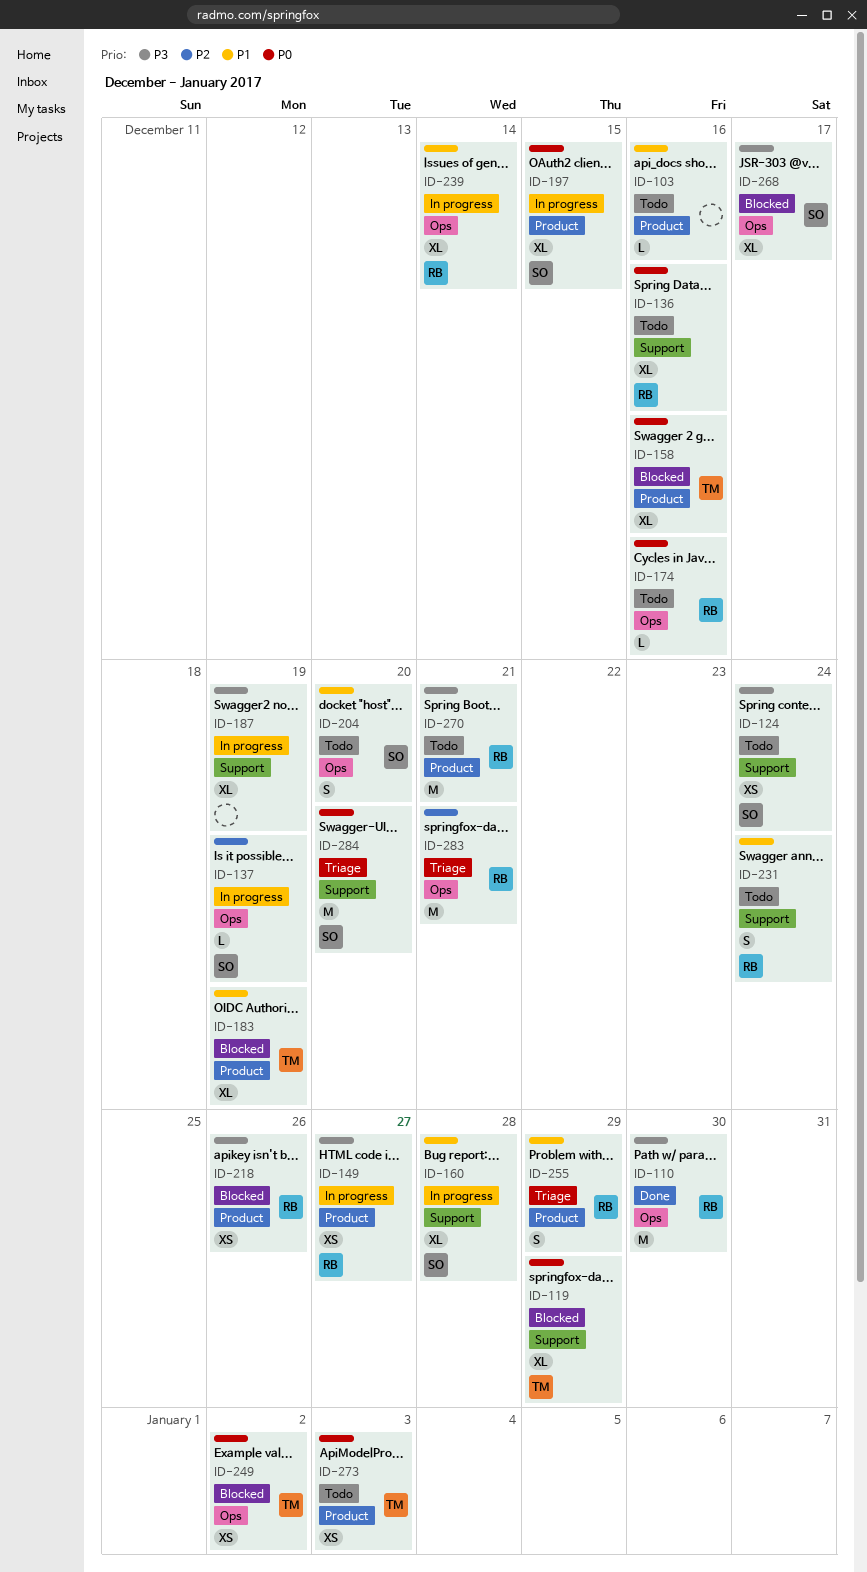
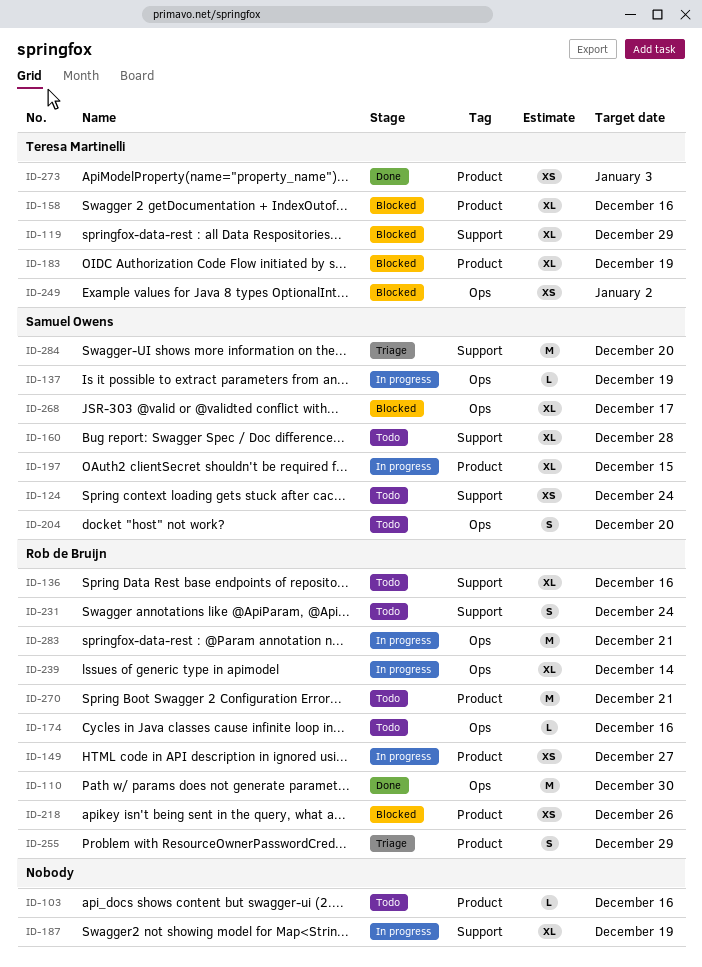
ID-160, status: In progress -> Todo
ID-273, status: Todo -> Done
ID-283, status: Triage -> In progress

